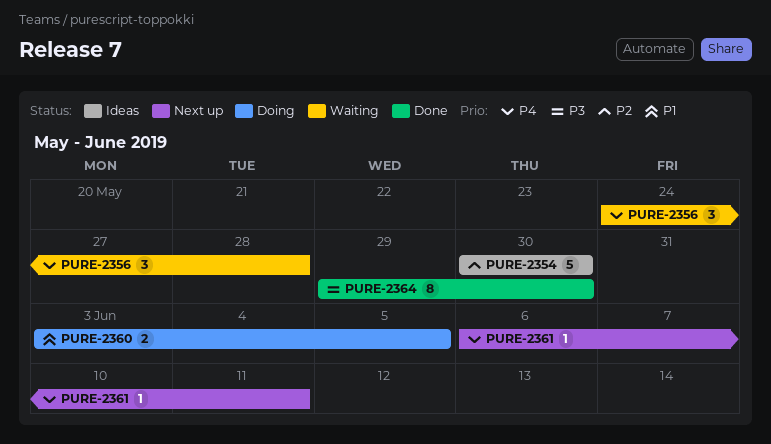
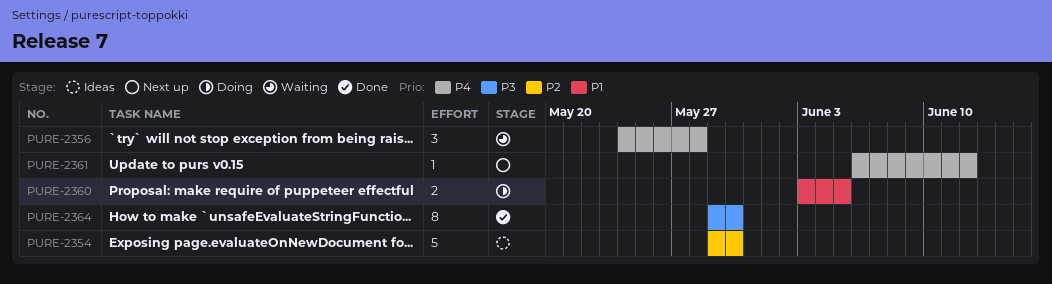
PURE-2354, start: May 30 -> May 29
PURE-2361, due: Jun 11 -> Jun 12

